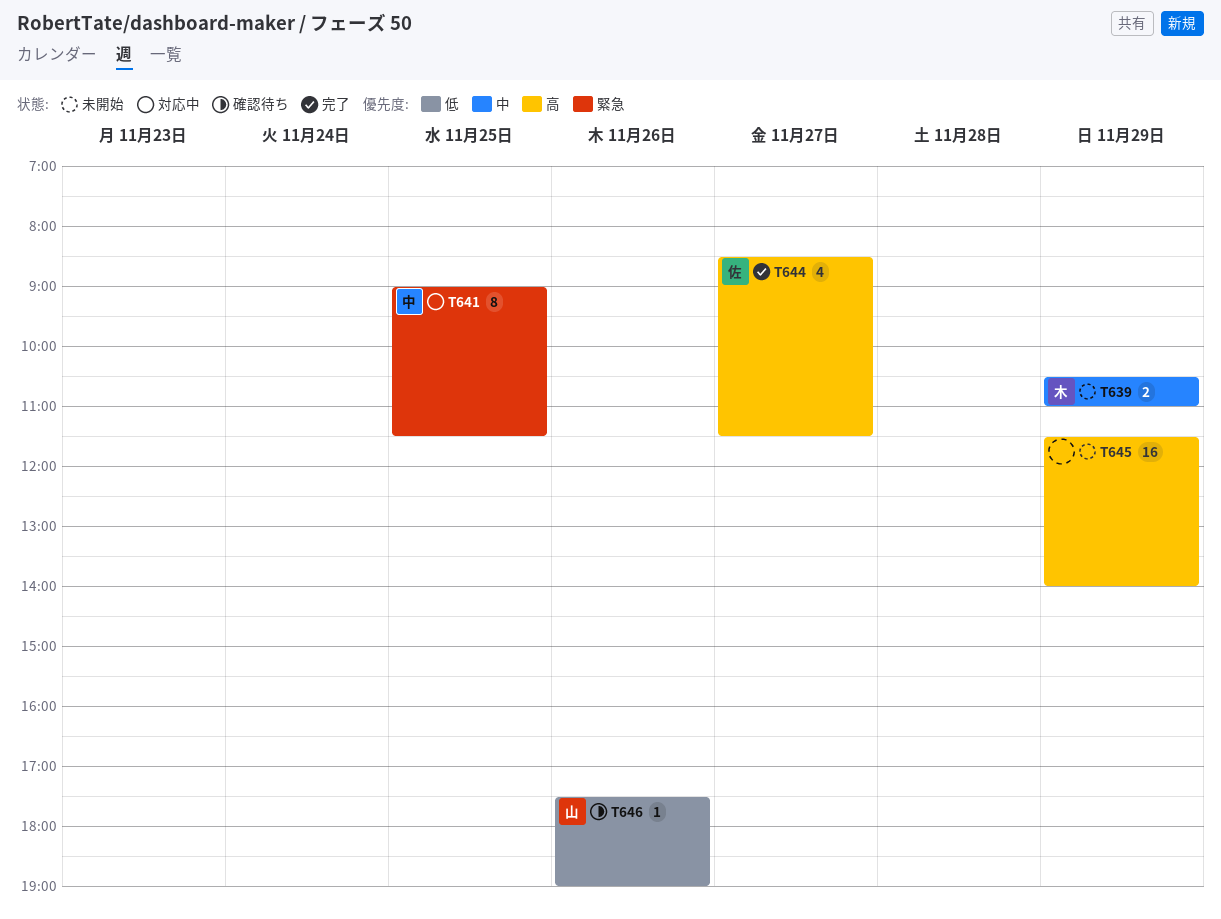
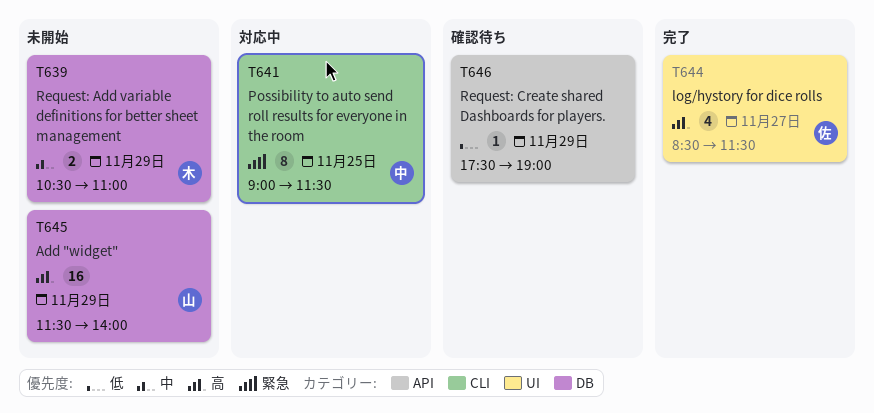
T645, owner: none -> 山
T646, owner: 山 -> none
T646, day: Nov 26 -> Nov 29

